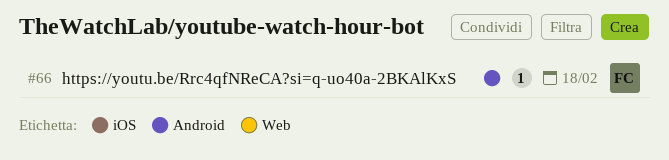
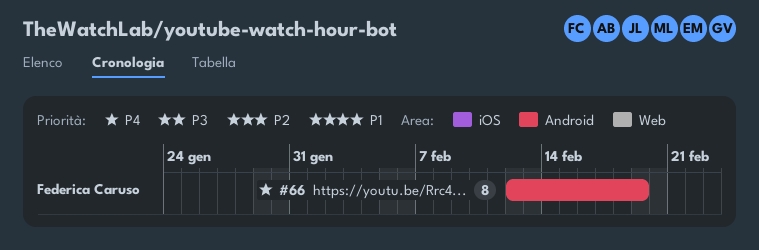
#66, estimate: 1 -> 8
#66, due: Feb 18 -> Feb 19

